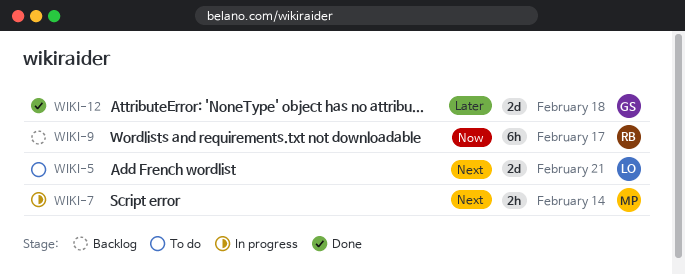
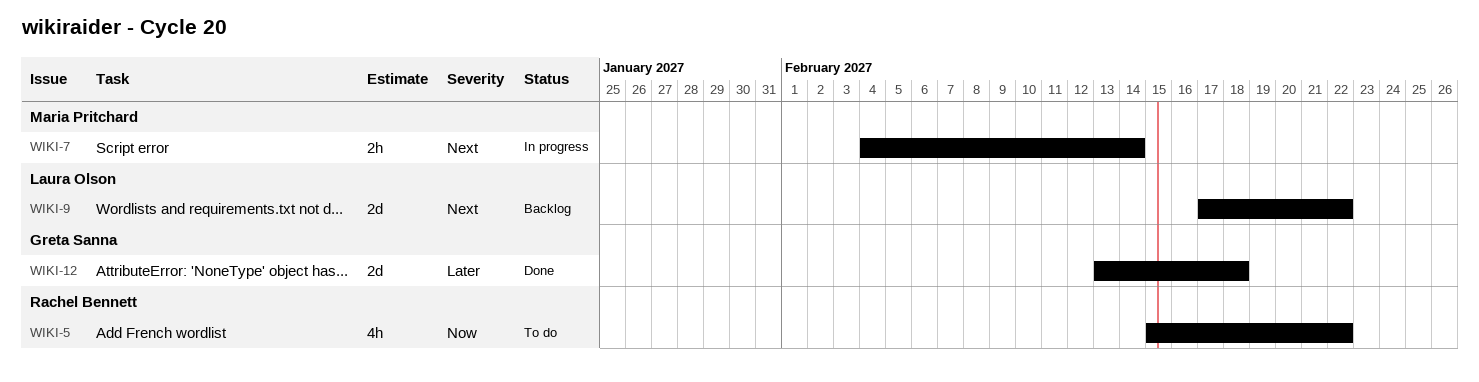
WIKI-5, owner: Laura Olson -> Rachel Bennett
WIKI-5, priority: Next -> Now
WIKI-5, estimate: 2d -> 4h
WIKI-5, due: Feb 21 -> Feb 22
WIKI-9, owner: Rachel Bennett -> Laura Olson
WIKI-9, priority: Now -> Next
WIKI-9, estimate: 6h -> 2d
WIKI-9, due: Feb 17 -> Feb 22

